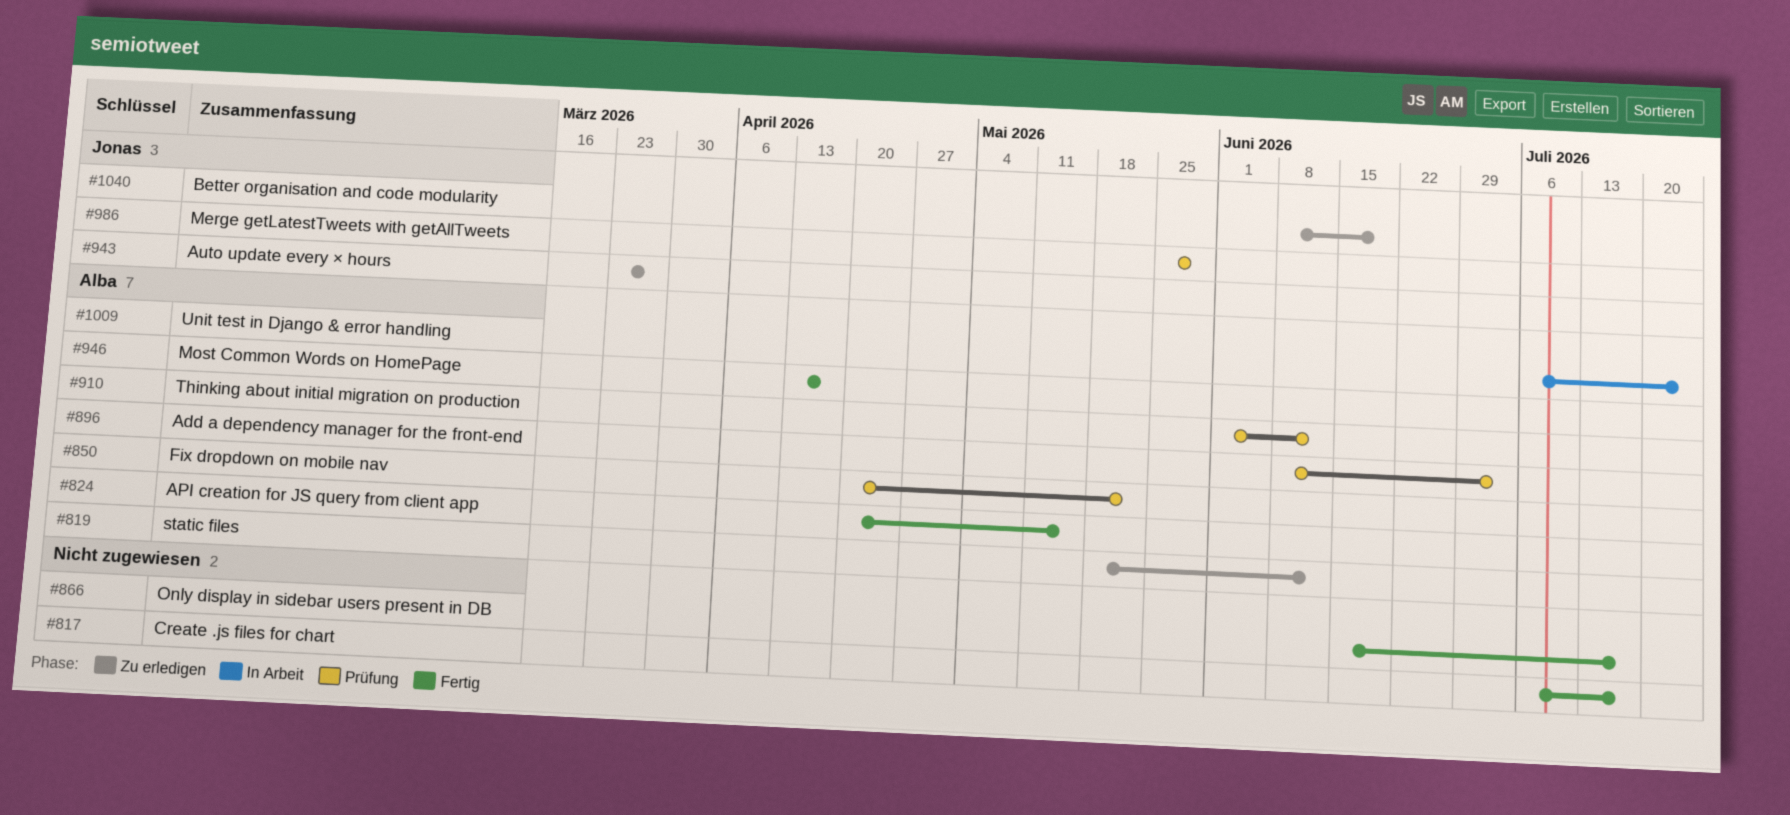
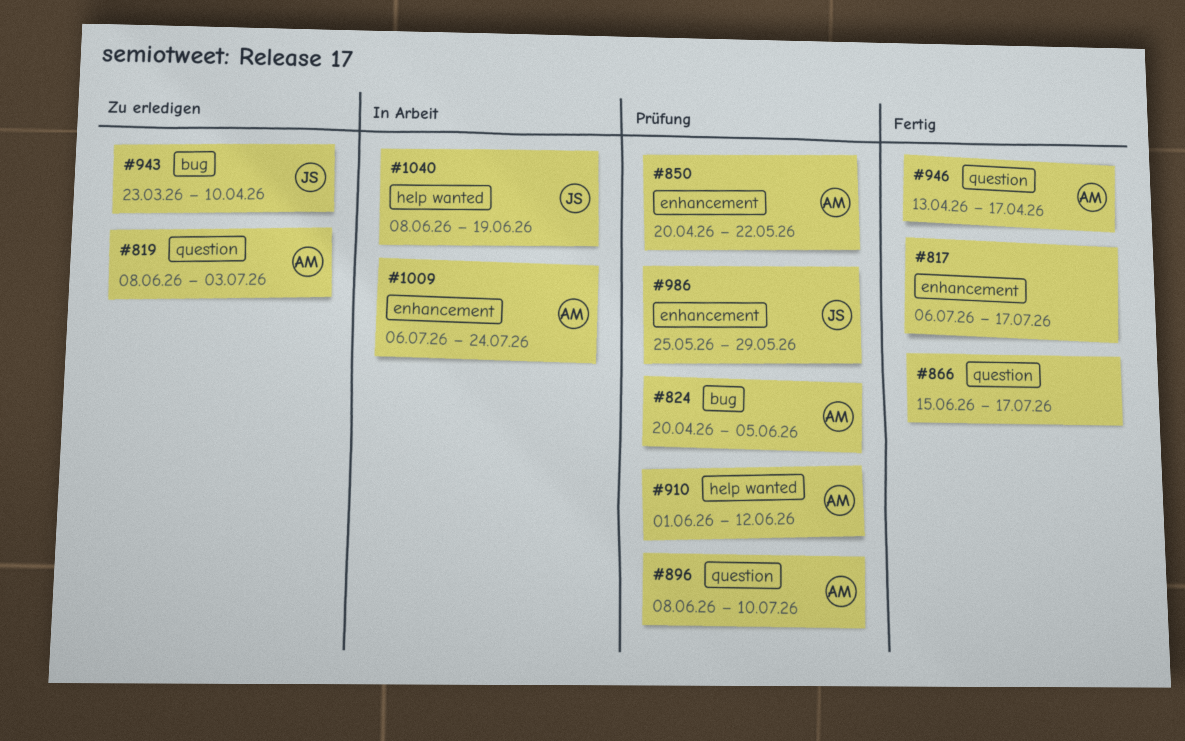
#819, start: May 18 -> Jun 8
#819, due: Jun 12 -> Jul 3
#824, status: Fertig -> Prüfung
#824, due: May 15 -> Jun 5
#896, due: Jul 3 -> Jul 10
#943, due: Mar 27 -> Apr 10
#1040, status: Zu erledigen -> In Arbeit

